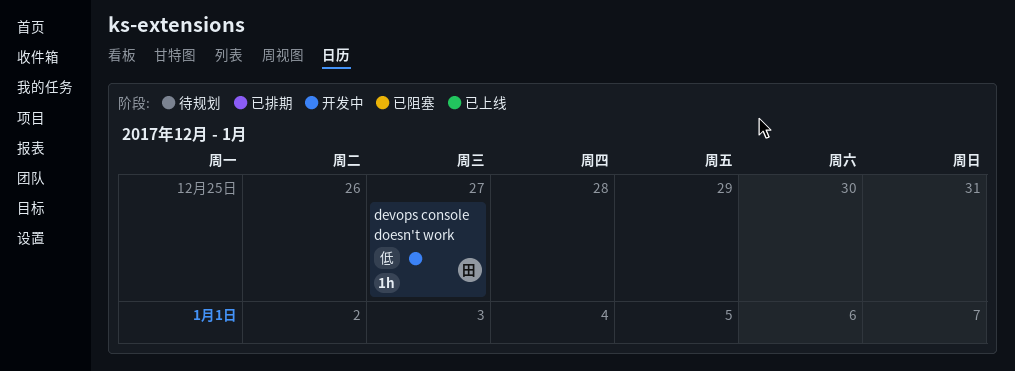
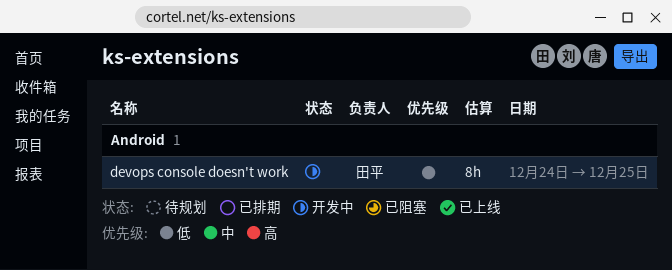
devops console doesn't work, estimate: 1h -> 8h
devops console doesn't work, due: Dec 27 -> Dec 25

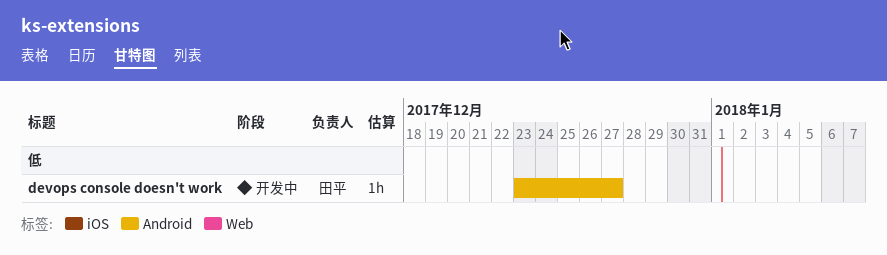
devops console doesn't work, estimate: 8h -> 1h
devops console doesn't work, start: Dec 24 -> Dec 23
devops console doesn't work, due: Dec 25 -> Dec 27

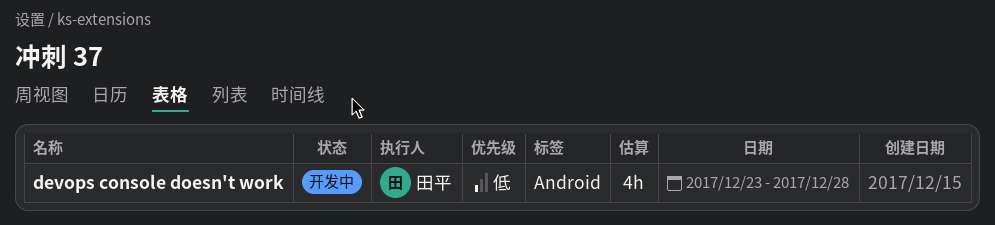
devops console doesn't work, estimate: 1h -> 4h
devops console doesn't work, due: Dec 27 -> Dec 28

